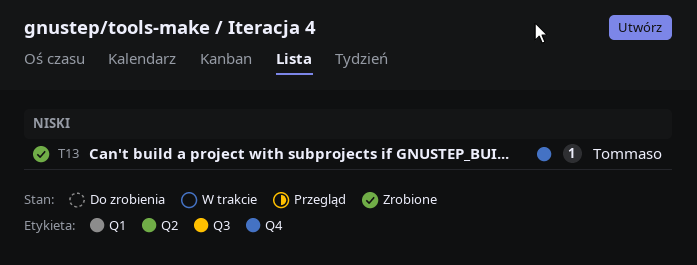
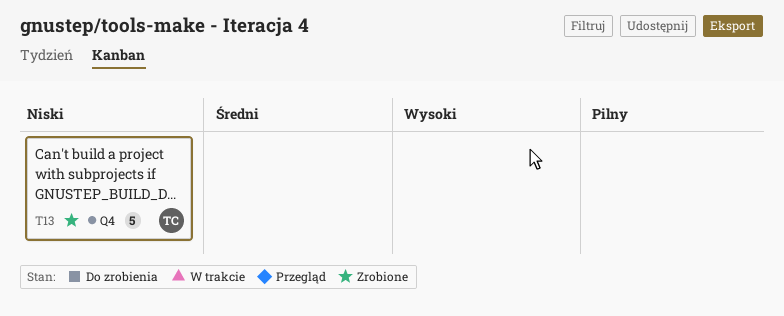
T13, estimate: 1 -> 5

